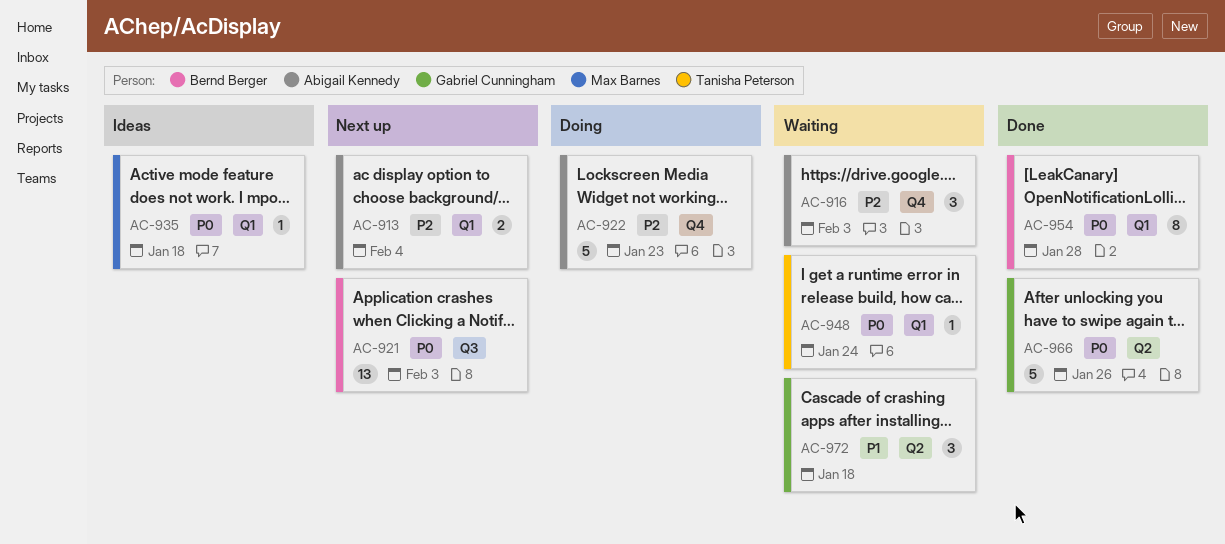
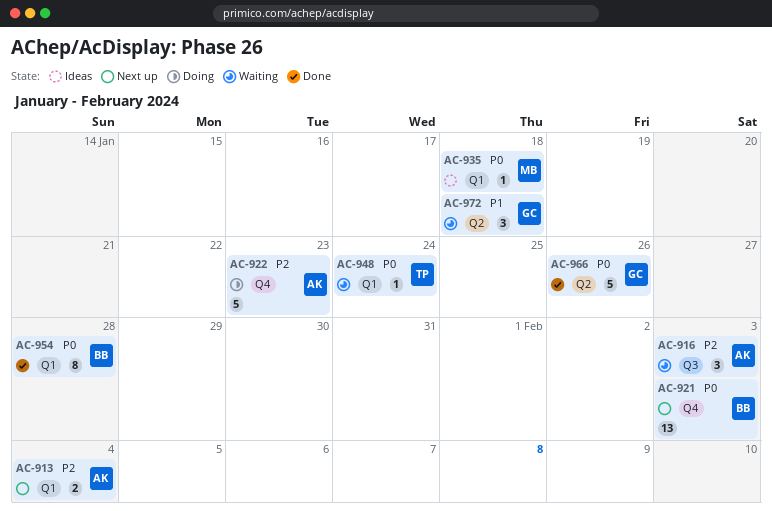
AC-916, label: Q4 -> Q3
AC-921, label: Q3 -> Q4

